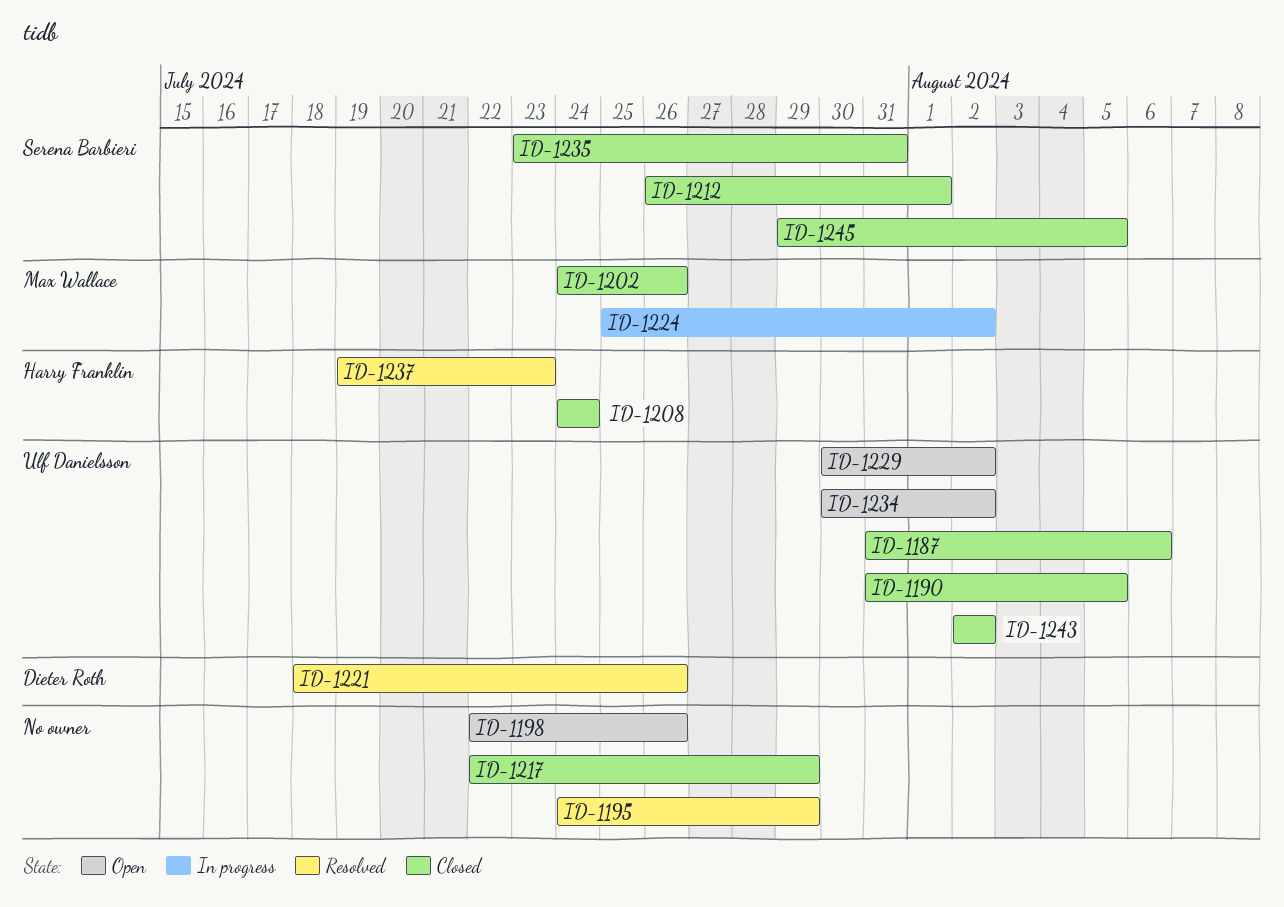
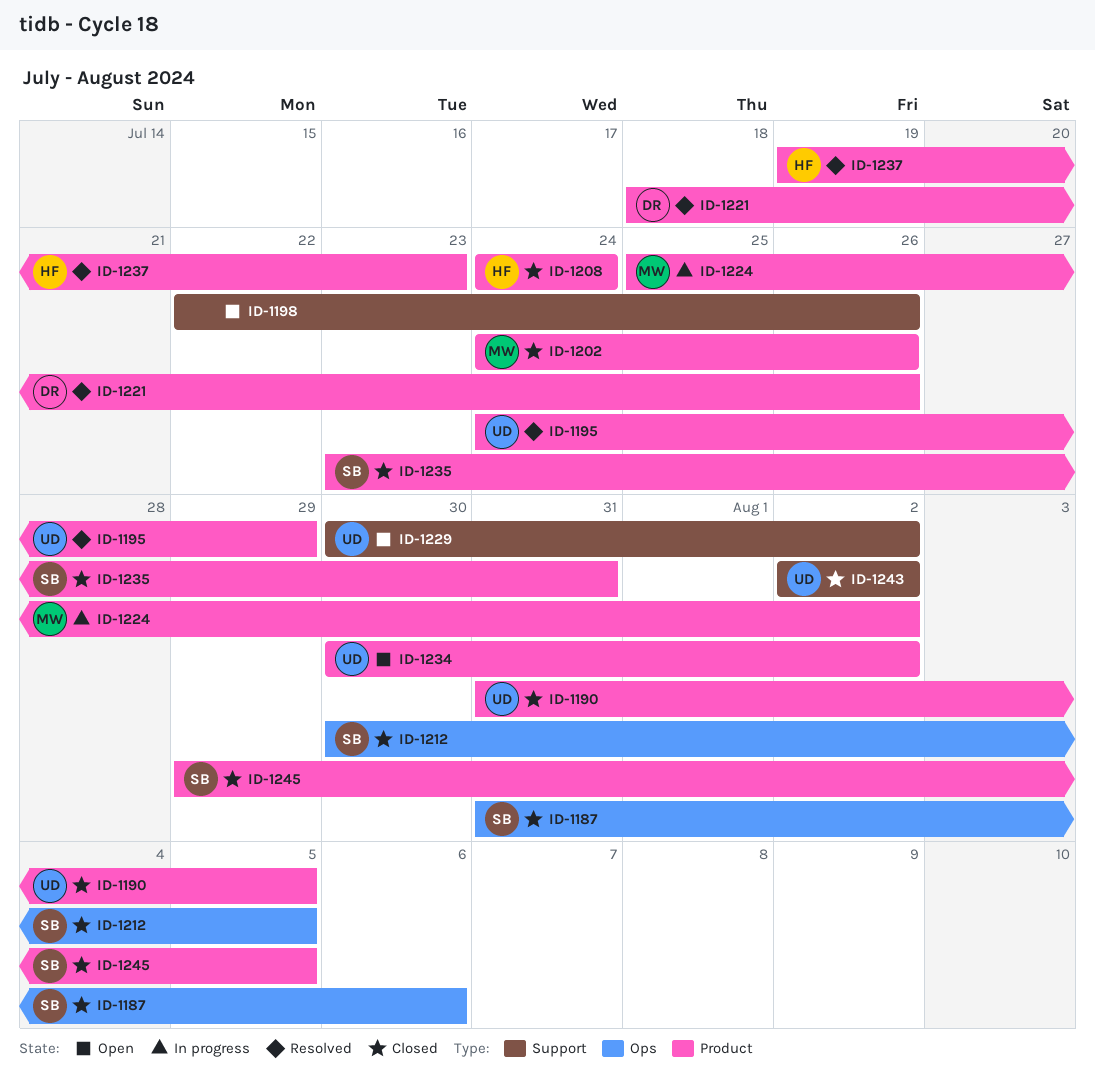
ID-1187, owner: Ulf Danielsson -> Serena Barbieri
ID-1195, owner: none -> Ulf Danielsson
ID-1212, start: Jul 26 -> Jul 30
ID-1212, due: Aug 1 -> Aug 5
ID-1217: present -> none

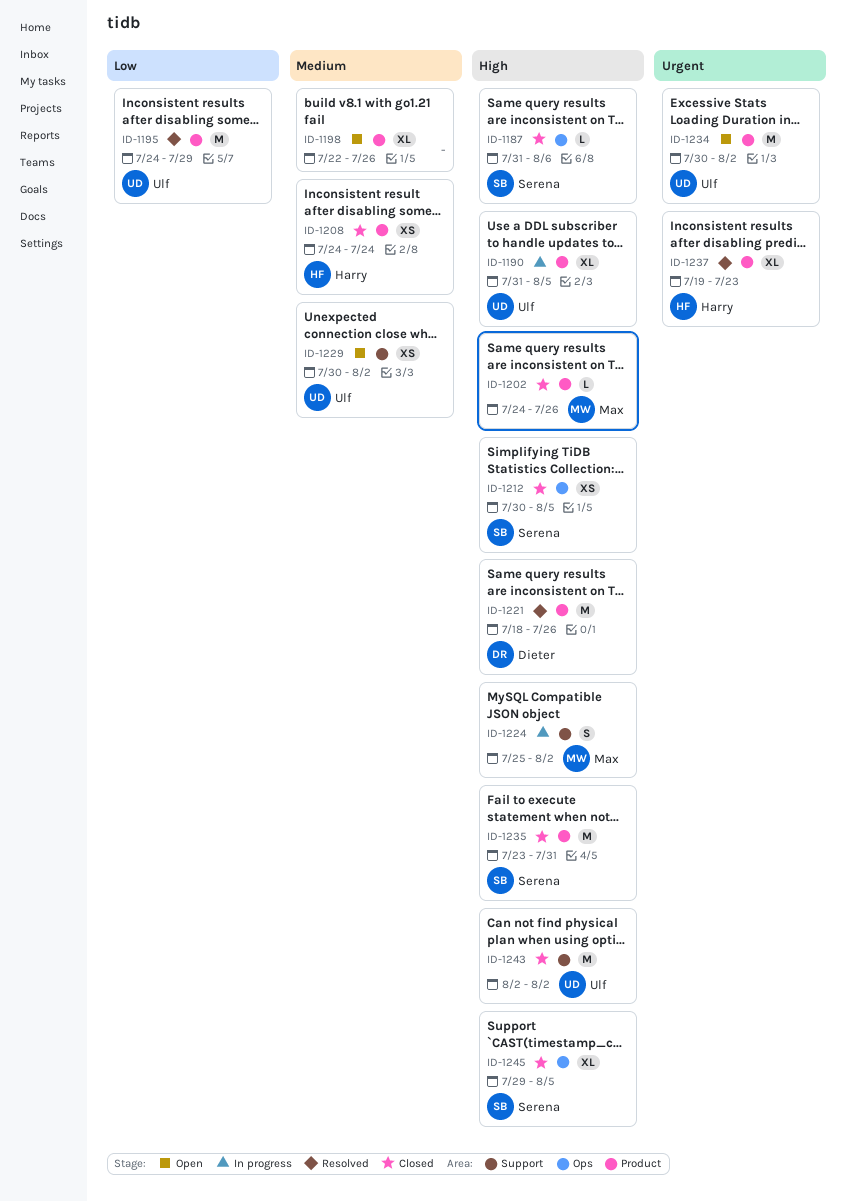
ID-1190, status: Closed -> In progress
ID-1198, label: Support -> Product
ID-1224, label: Product -> Support
ID-1245, label: Product -> Ops

